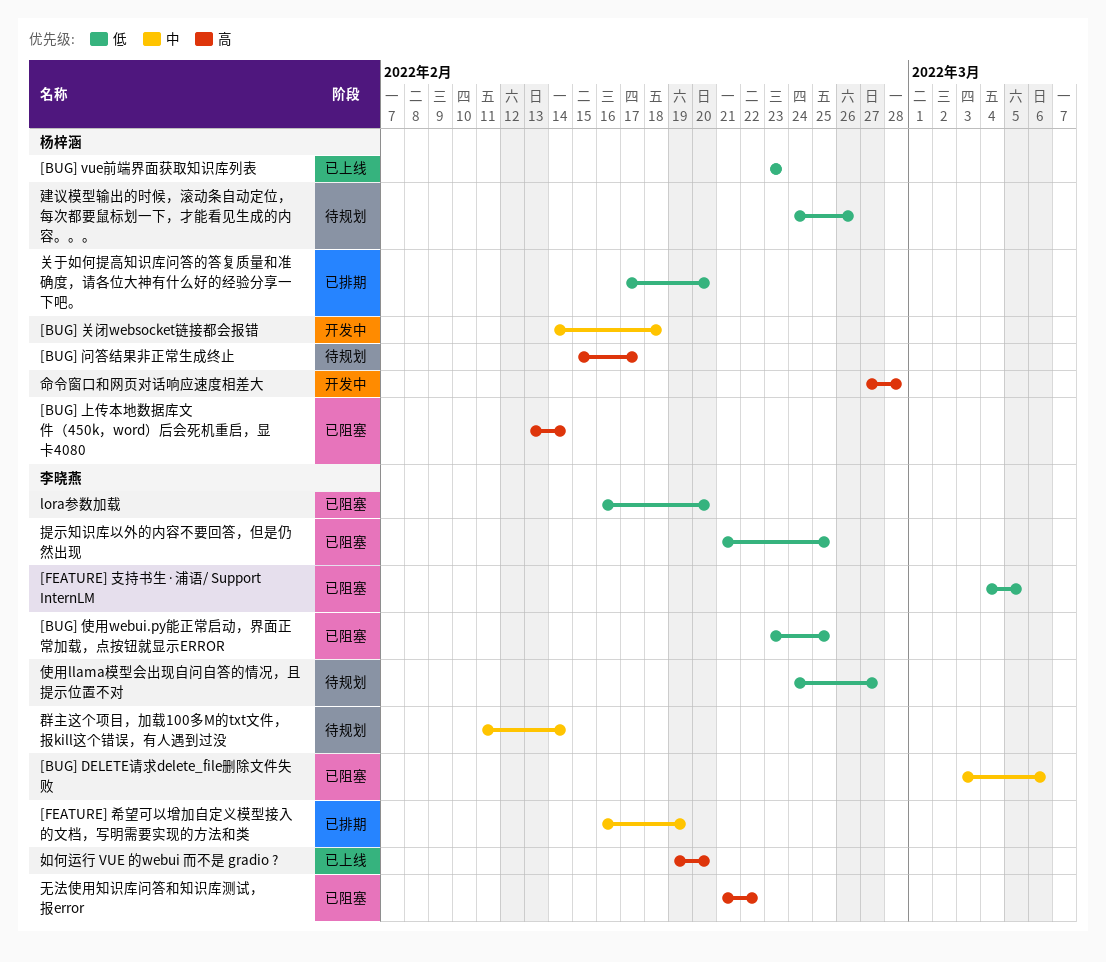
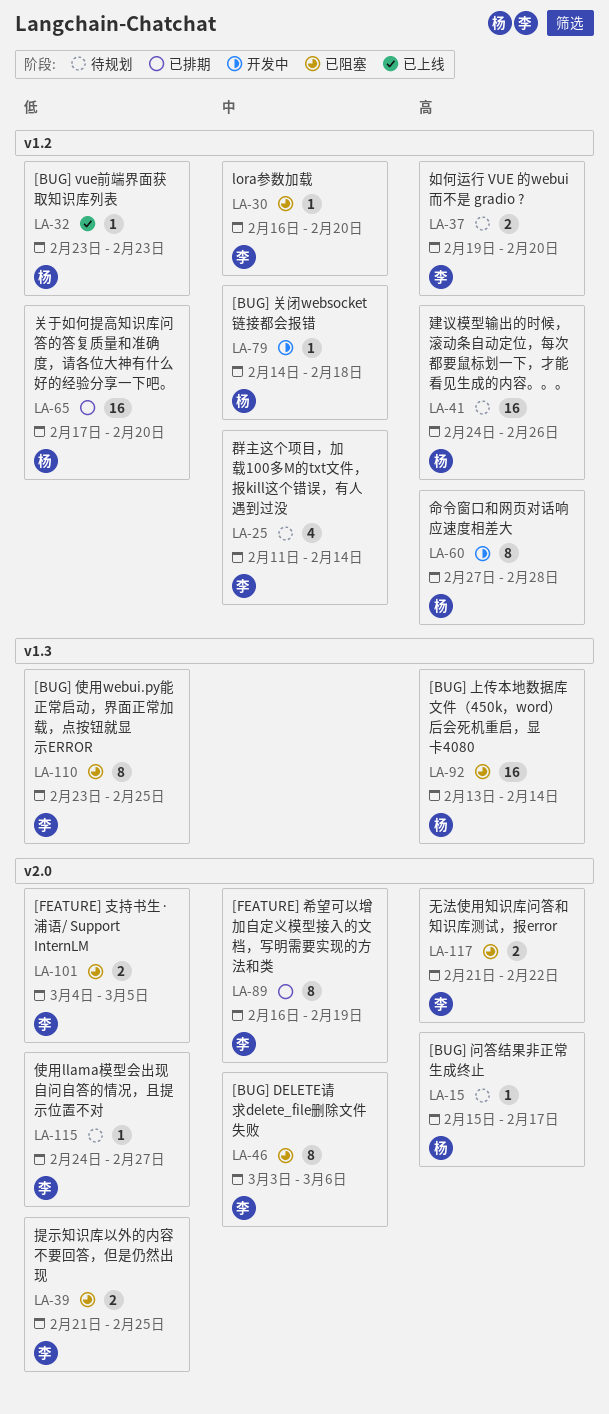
lora参数加载, priority: 低 -> 中
如何运行 VUE 的webui 而不是 gradio ?, status: 已上线 -> 待规划
建议模型输出的时候，滚动条自动定位，每次都要鼠标划一下，才能看见生成的内容。。。, priority: 低 -> 高

